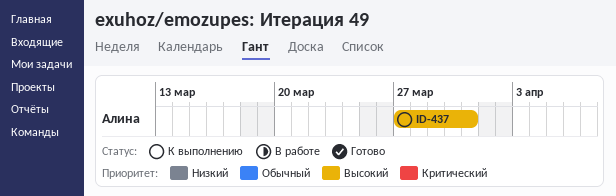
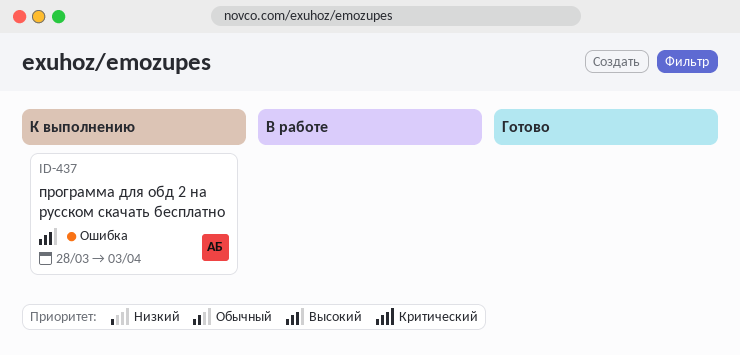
ID-437, start: Mar 27 -> Mar 28
ID-437, due: Mar 31 -> Apr 3

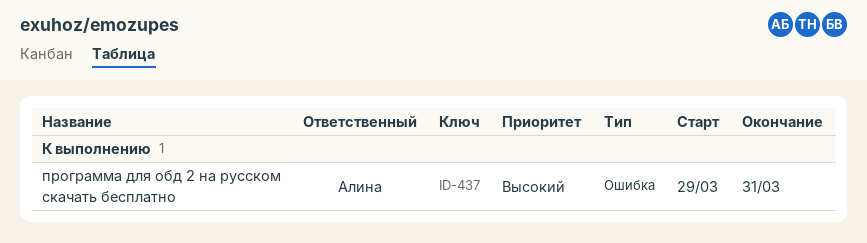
ID-437, start: Mar 28 -> Mar 29
ID-437, due: Apr 3 -> Mar 31

